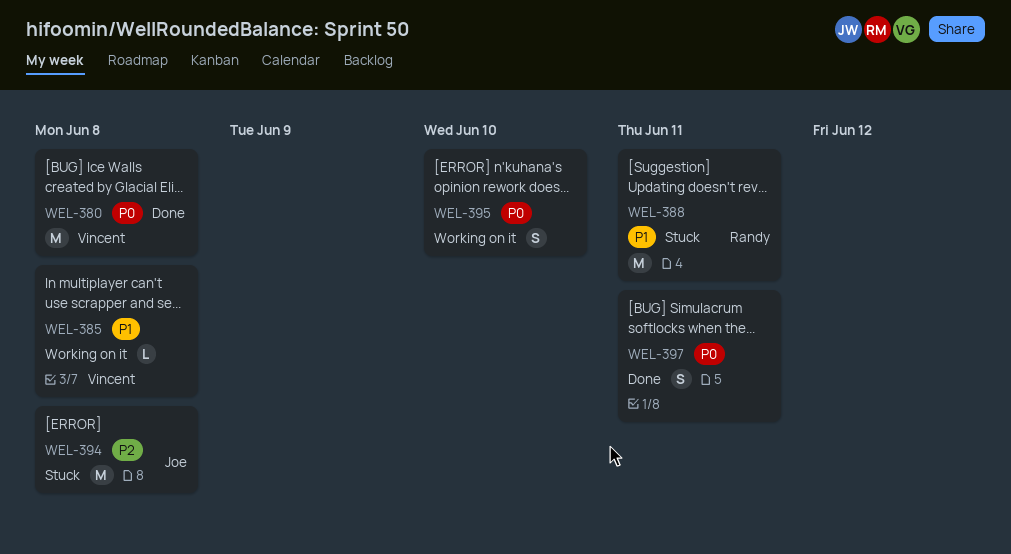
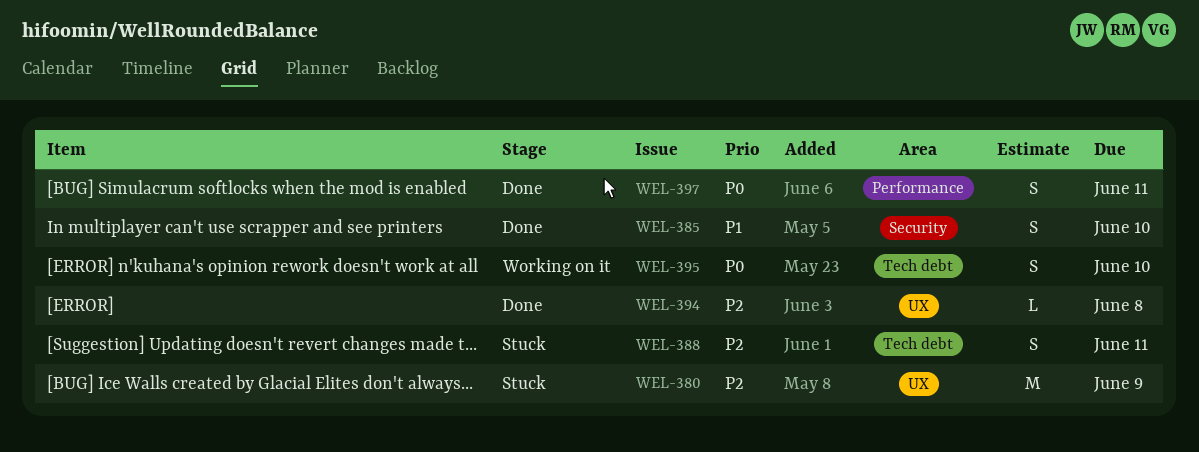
WEL-380, status: Done -> Stuck
WEL-380, priority: P0 -> P2
WEL-380, due: Jun 8 -> Jun 9
WEL-385, status: Working on it -> Done
WEL-385, estimate: L -> S
WEL-385, due: Jun 8 -> Jun 10
WEL-388, priority: P1 -> P2
WEL-388, estimate: M -> S
WEL-394, status: Stuck -> Done
WEL-394, estimate: M -> L

